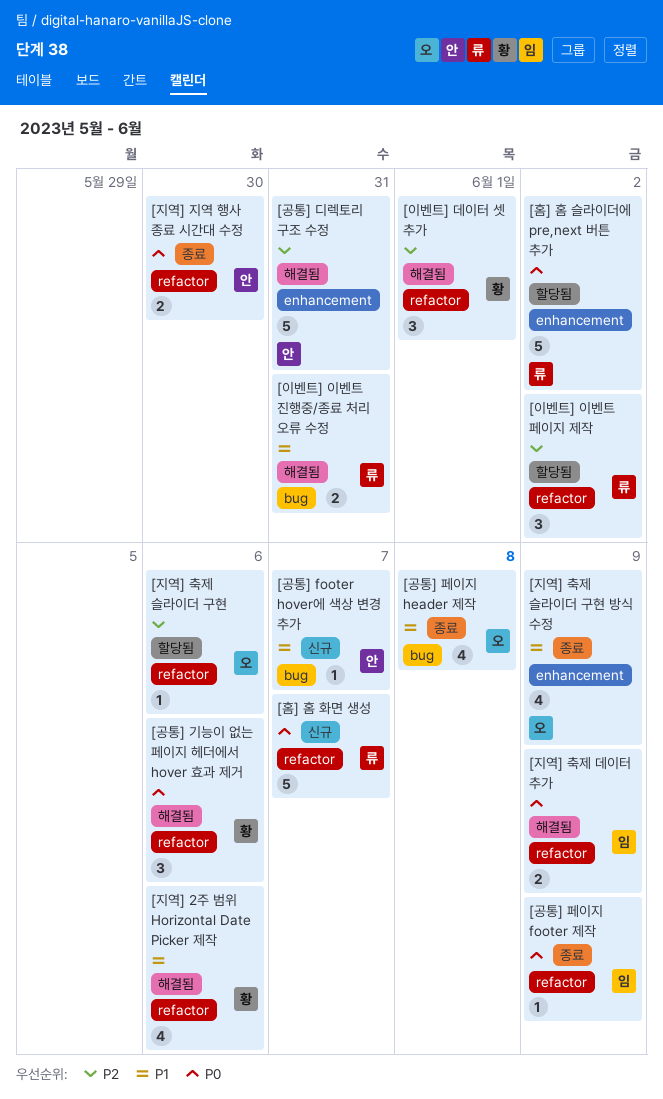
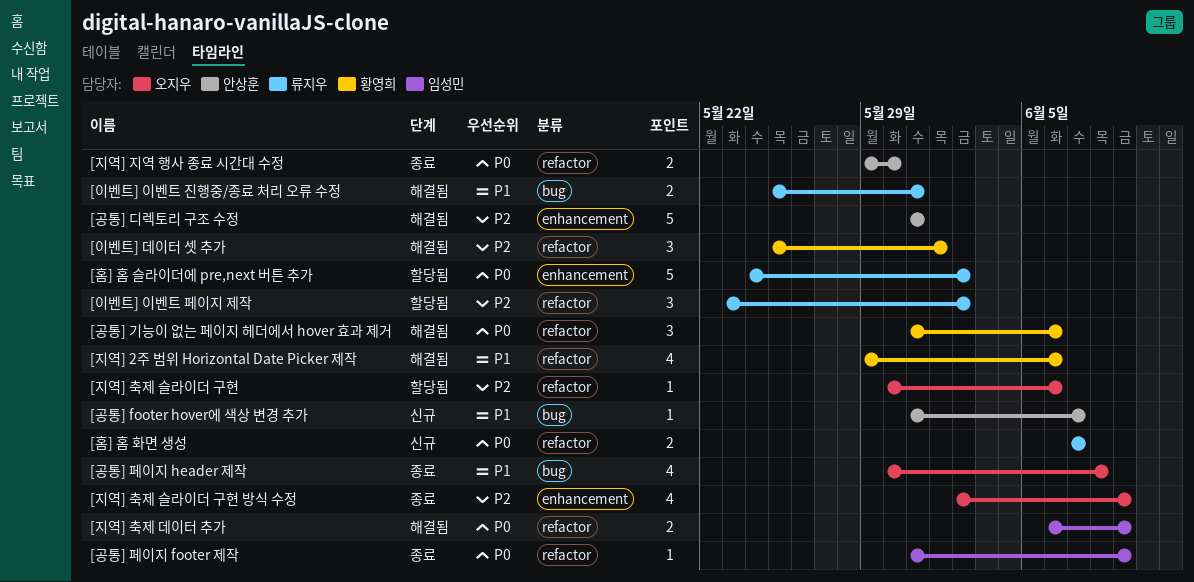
[지역] 축제 슬라이더 구현 방식 수정, priority: P1 -> P2
[홈] 홈 화면 생성, estimate: 5 -> 2

